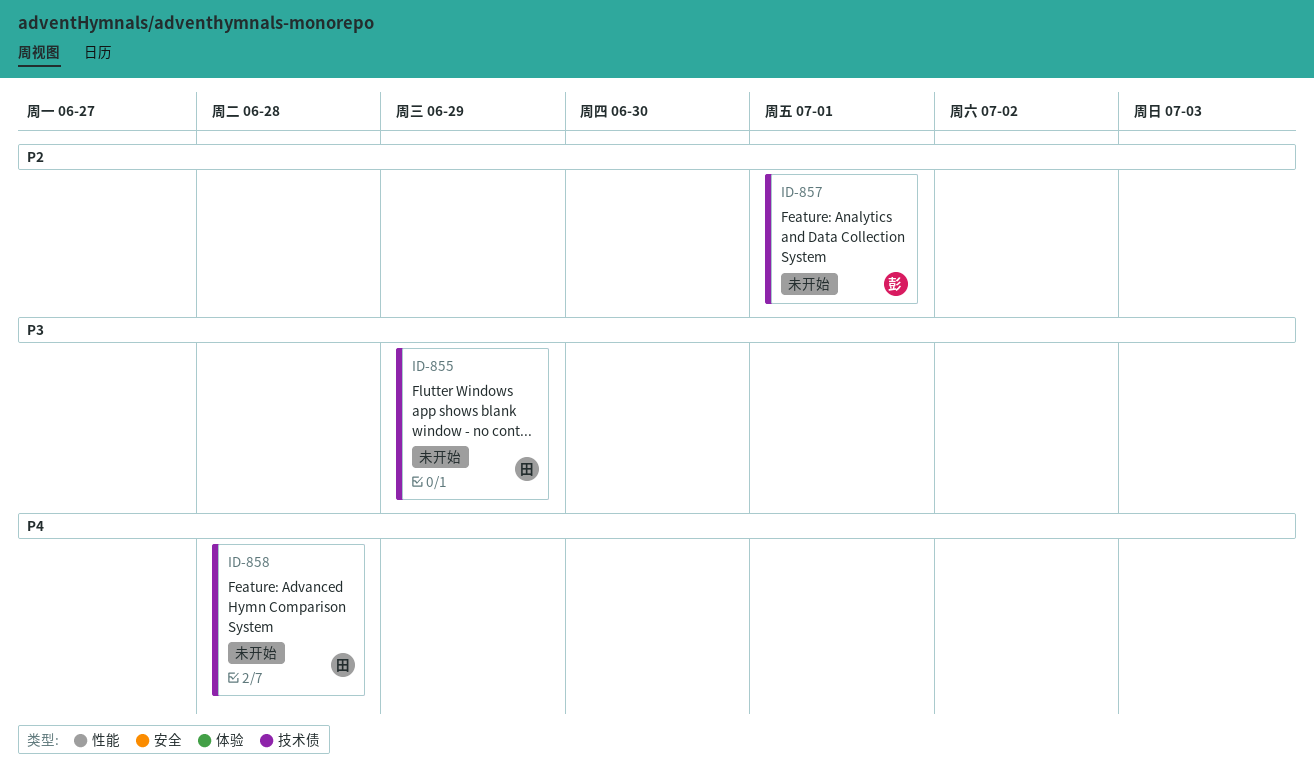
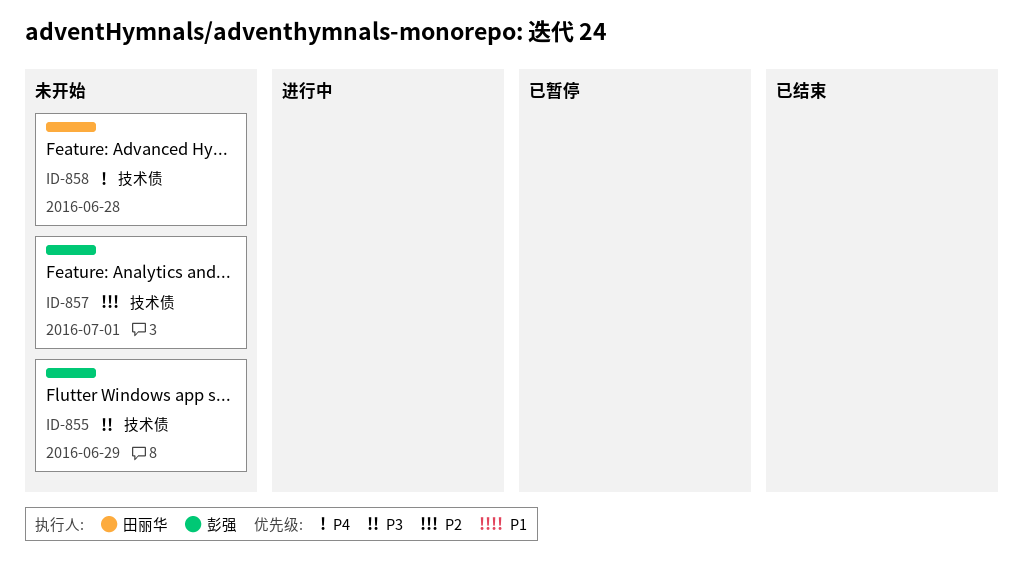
ID-855, owner: 田丽华 -> 彭强

